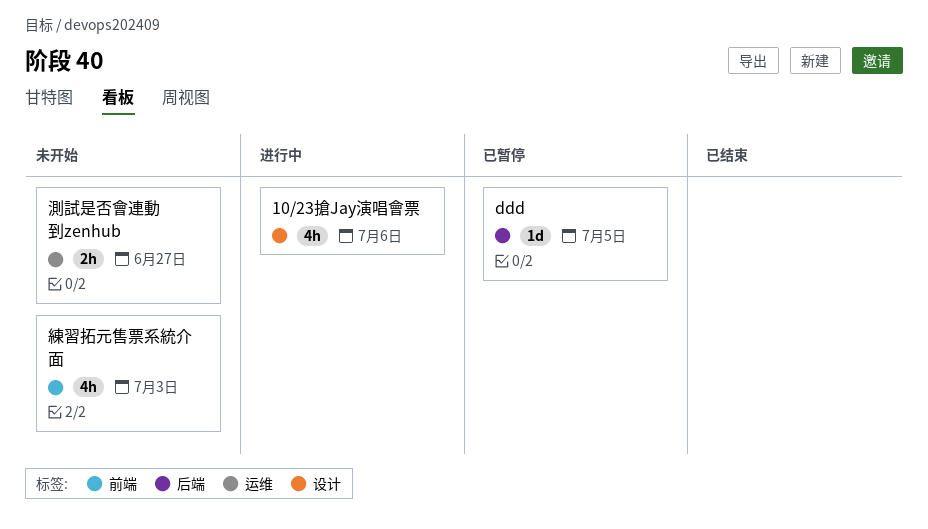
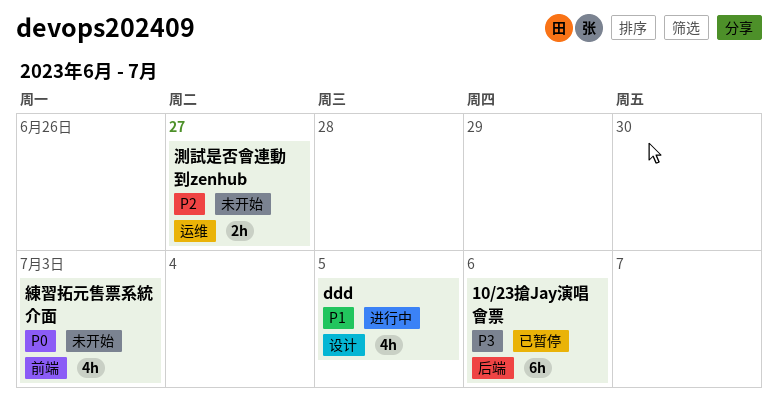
10/23搶Jay演唱會票, status: 进行中 -> 已暂停
10/23搶Jay演唱會票, label: 设计 -> 后端
10/23搶Jay演唱會票, estimate: 4h -> 6h
ddd, status: 已暂停 -> 进行中
ddd, label: 后端 -> 设计
ddd, estimate: 1d -> 4h

